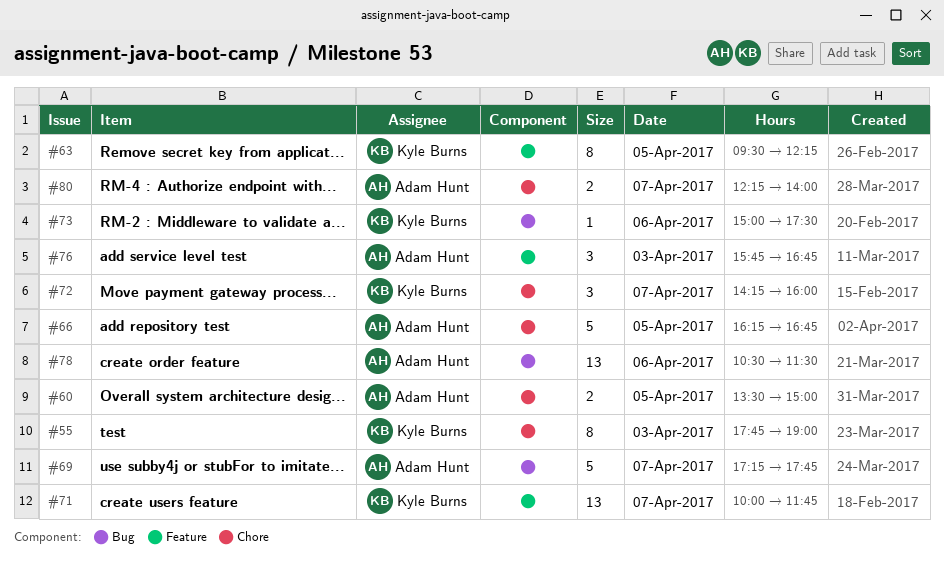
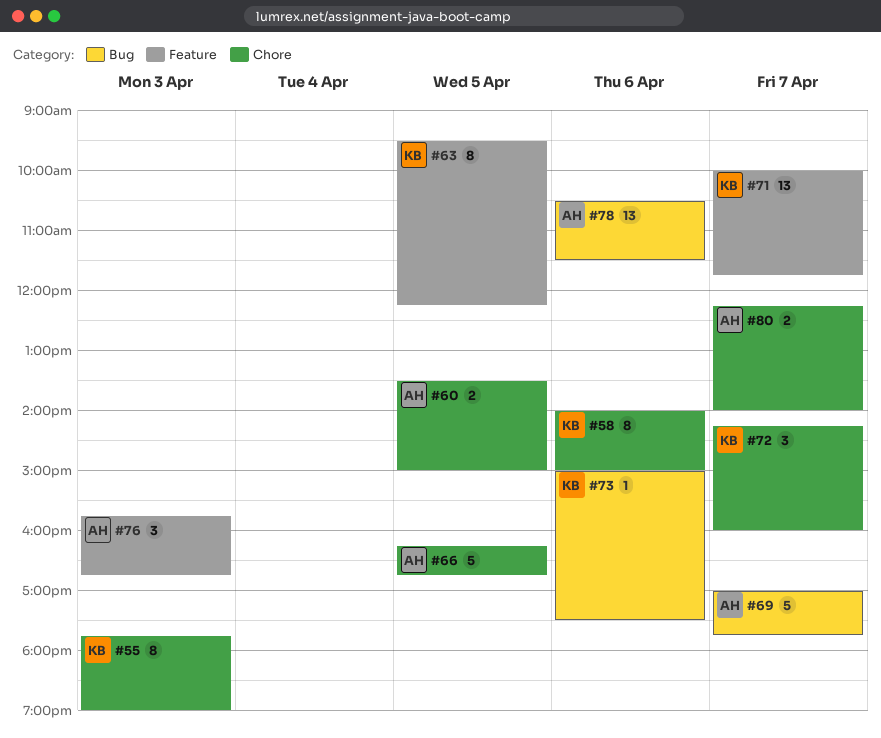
#58: none -> present
#69, begins: 17:15 -> 17:00

